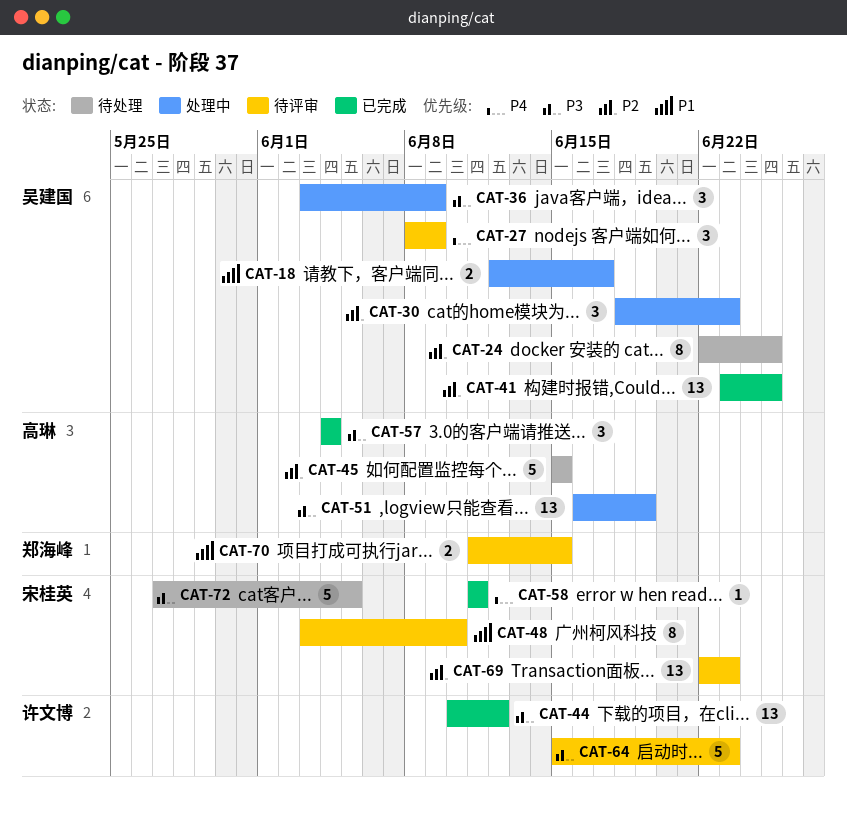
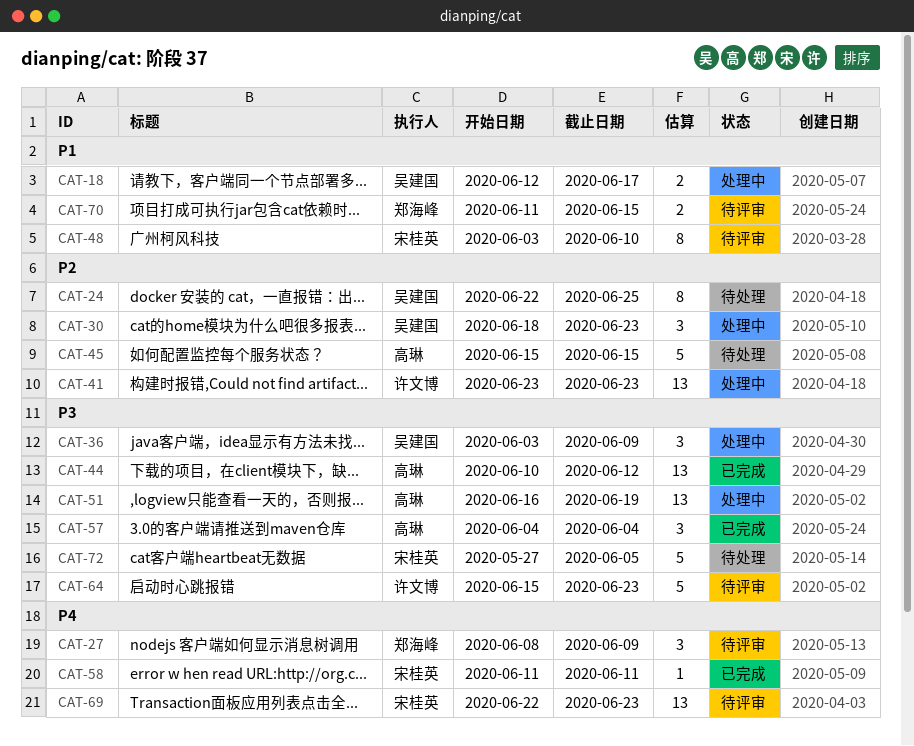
CAT-27, owner: 吴建国 -> 郑海峰
CAT-41, status: 已完成 -> 处理中
CAT-41, owner: 吴建国 -> 许文博
CAT-41, due: Jun 25 -> Jun 23
CAT-44, owner: 许文博 -> 高琳
CAT-69, priority: P2 -> P4

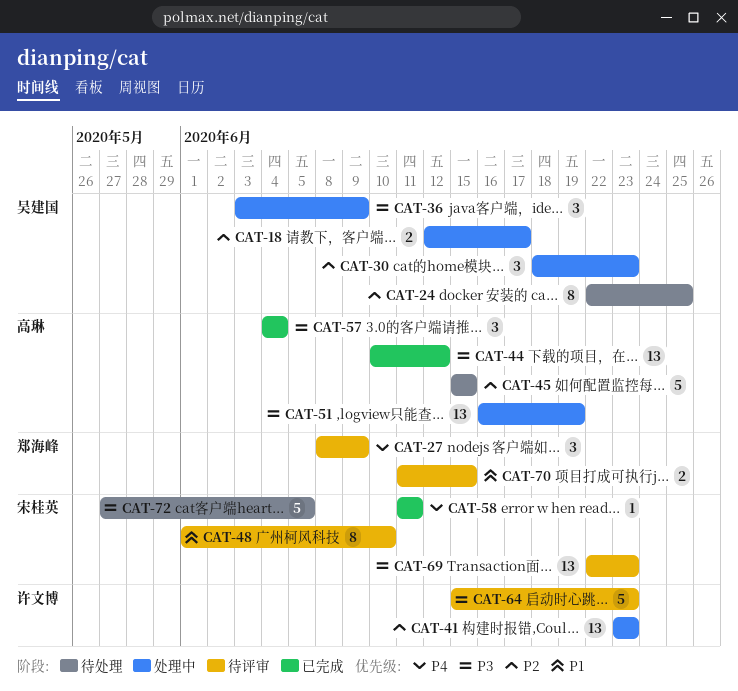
CAT-18, priority: P1 -> P2
CAT-48, start: Jun 3 -> Jun 1
CAT-69, priority: P4 -> P3

